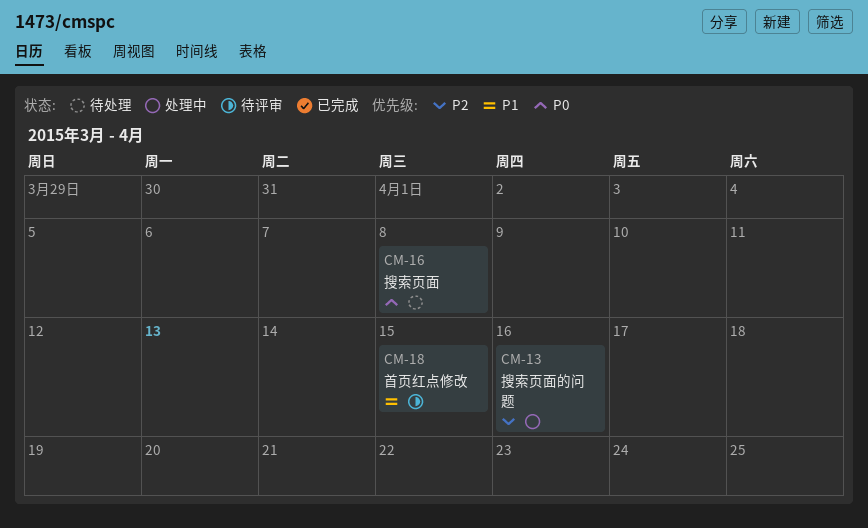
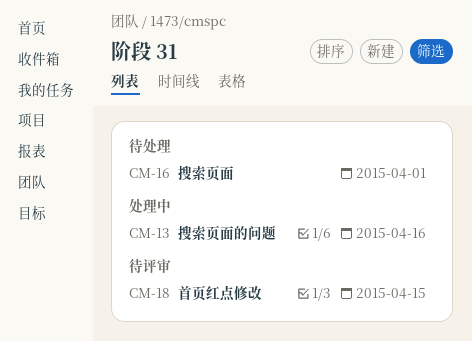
CM-16, due: Apr 8 -> Apr 1

